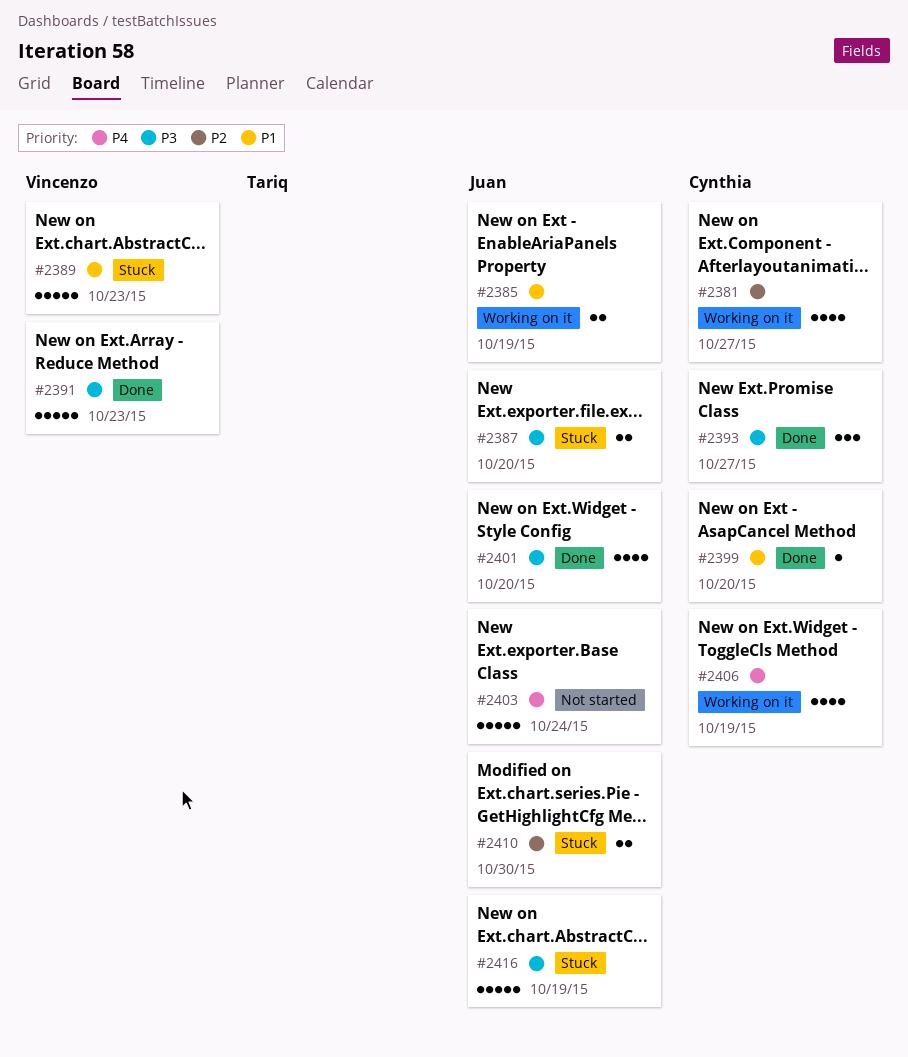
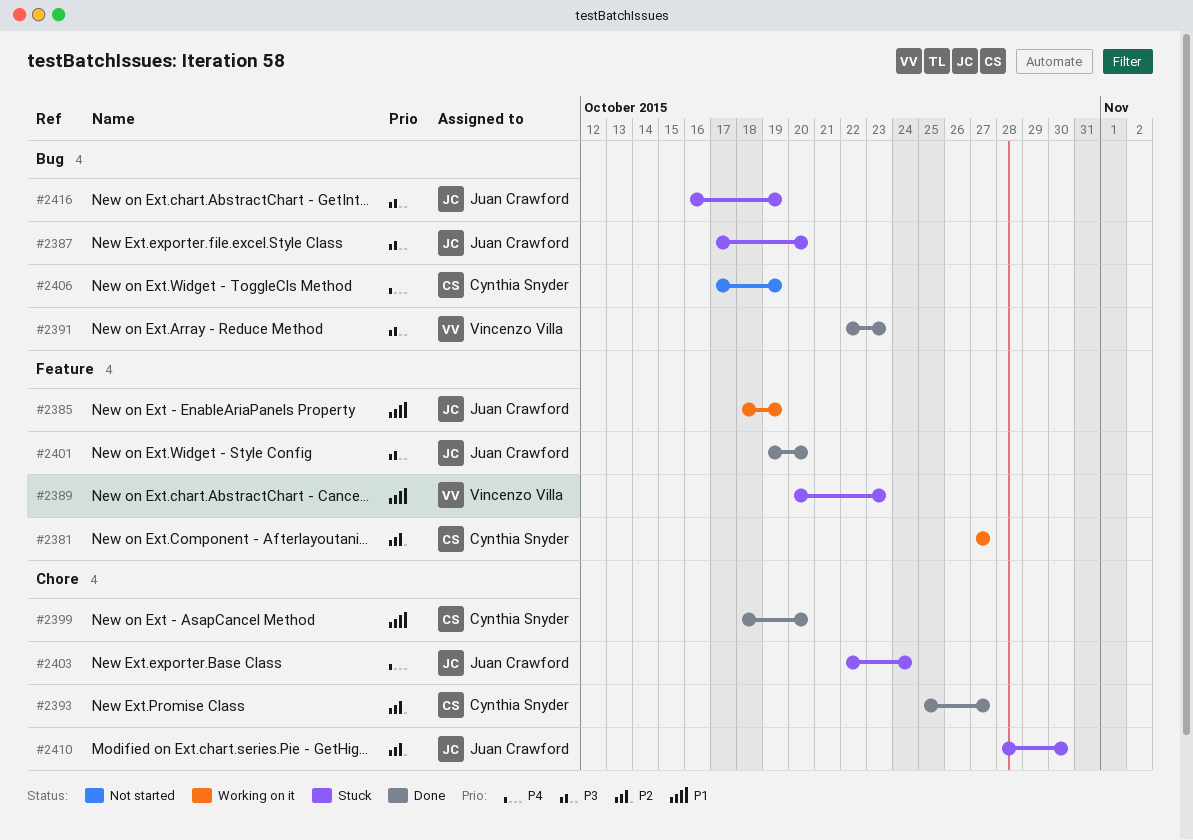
#2393, priority: P3 -> P2
#2403, status: Not started -> Stuck
#2406, status: Working on it -> Not started

